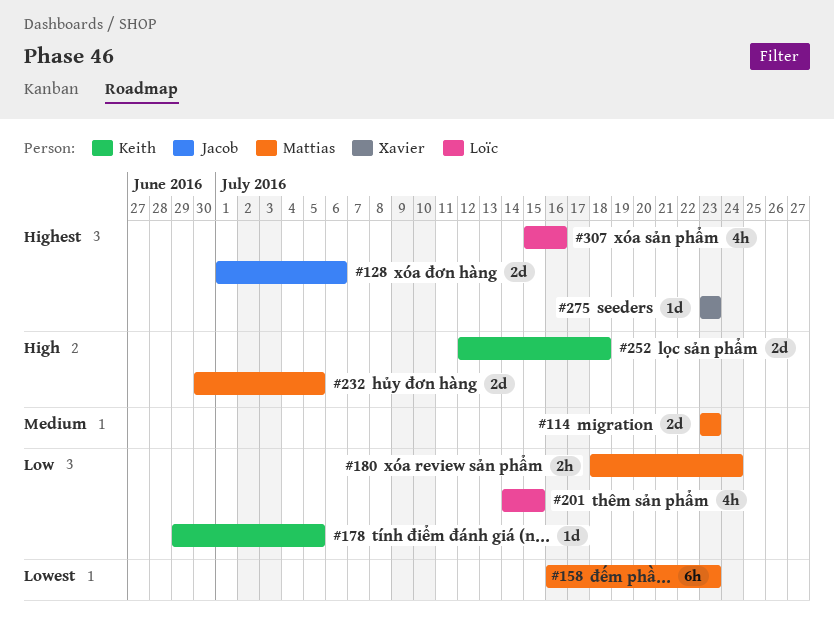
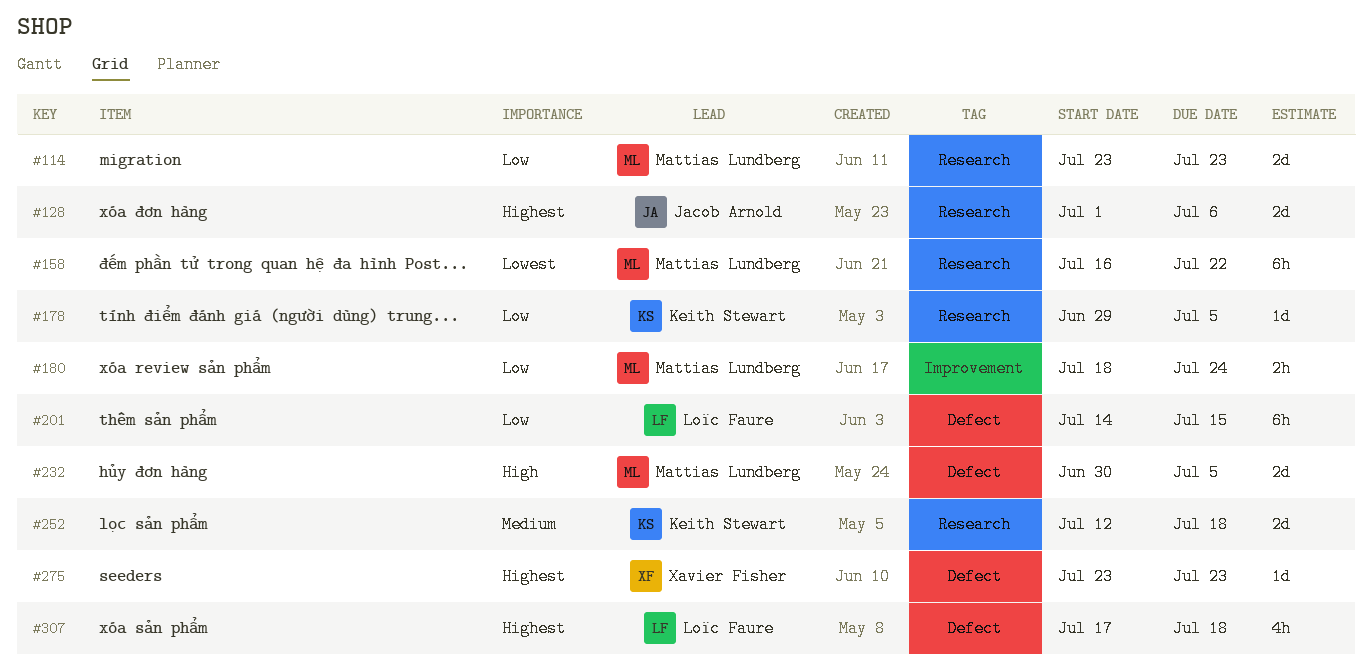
#114, priority: Medium -> Low
#158, due: Jul 23 -> Jul 22
#201, estimate: 4h -> 6h
#252, priority: High -> Medium
#307, start: Jul 15 -> Jul 17
#307, due: Jul 16 -> Jul 18

